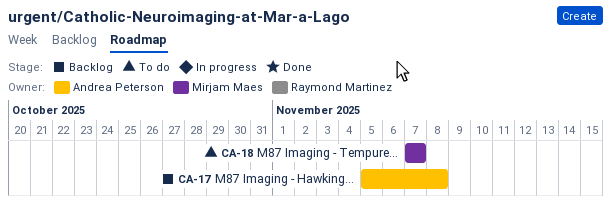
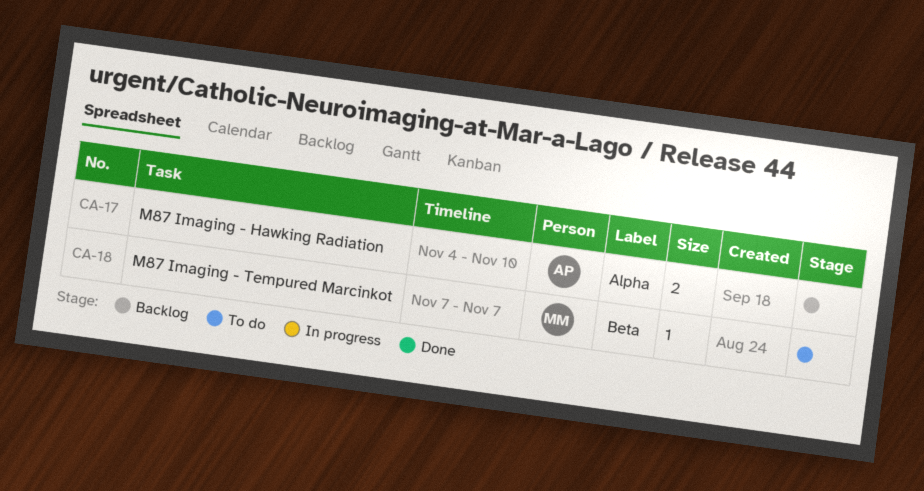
CA-17, start: Nov 5 -> Nov 4
CA-17, due: Nov 8 -> Nov 10

